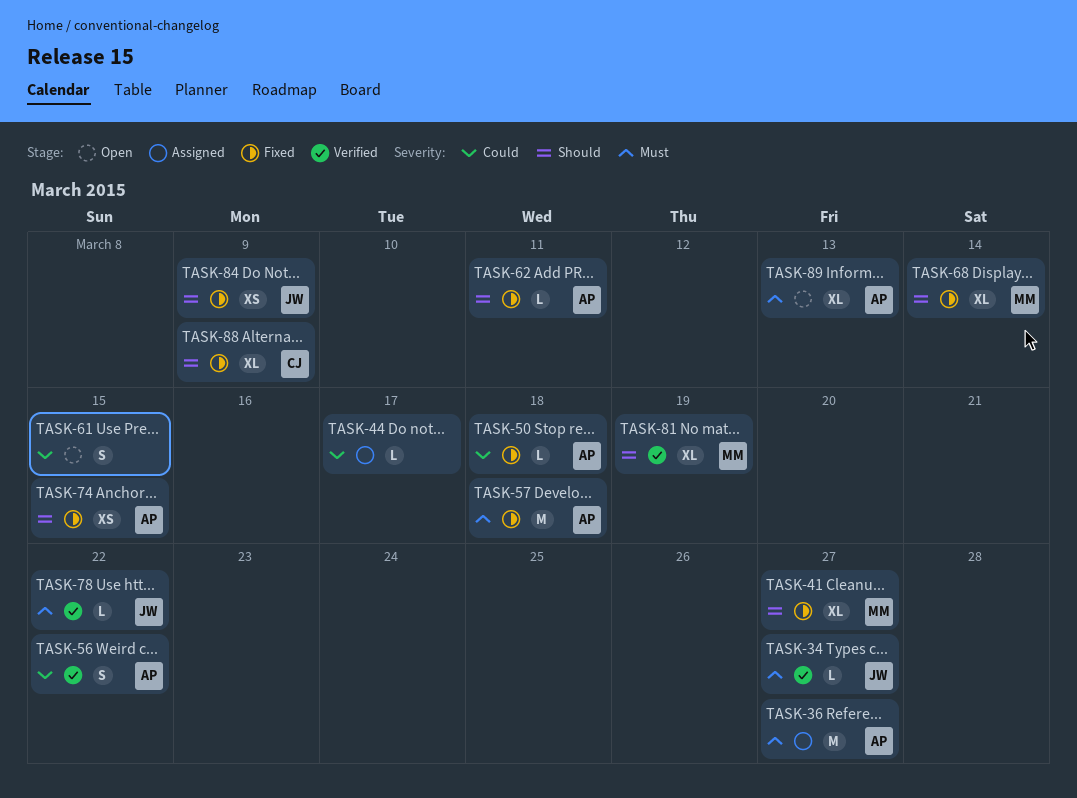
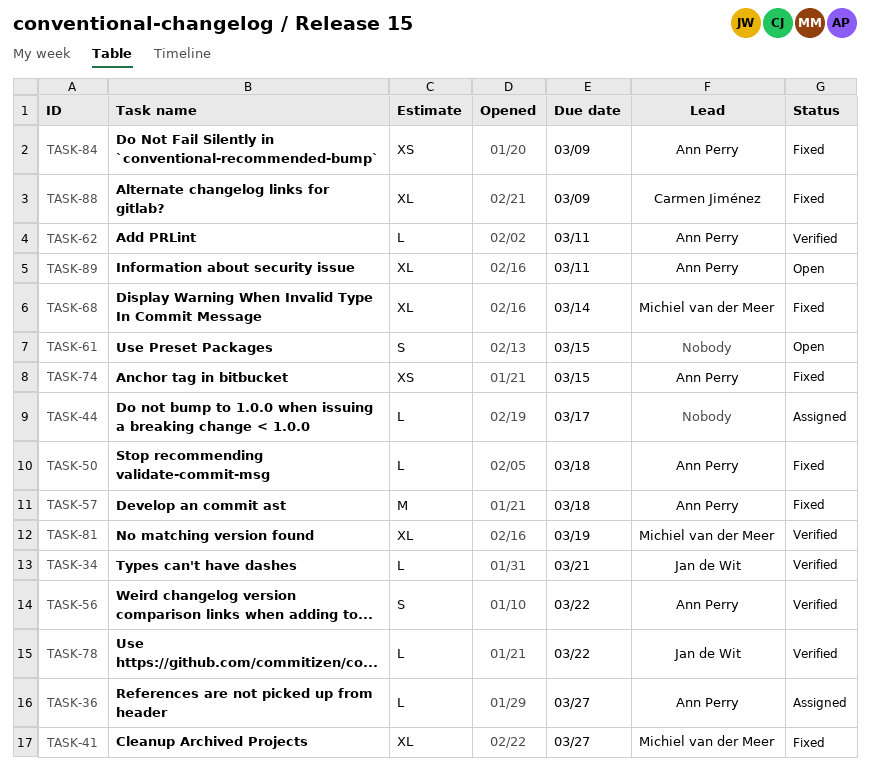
TASK-34, due: Mar 27 -> Mar 21
TASK-36, estimate: M -> L
TASK-62, status: Fixed -> Verified
TASK-84, owner: Jan de Wit -> Ann Perry
TASK-89, due: Mar 13 -> Mar 11

